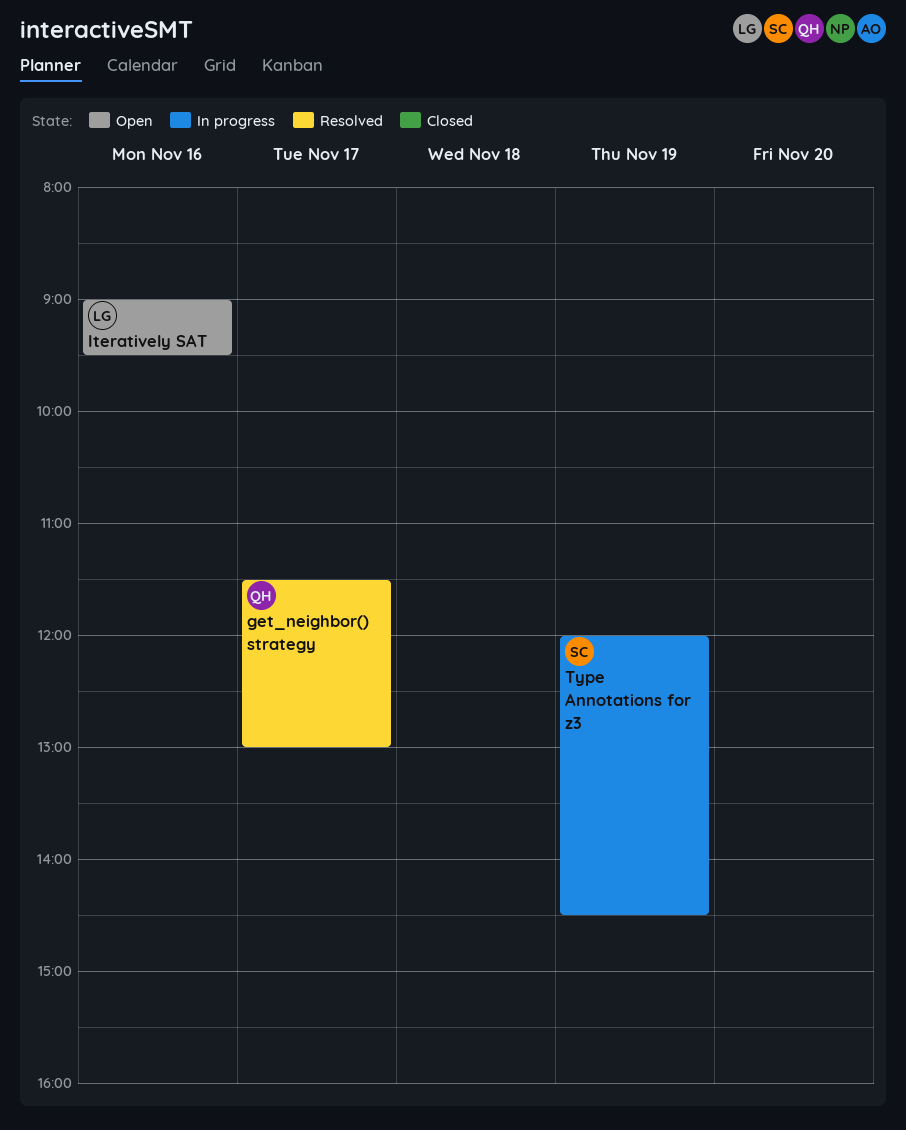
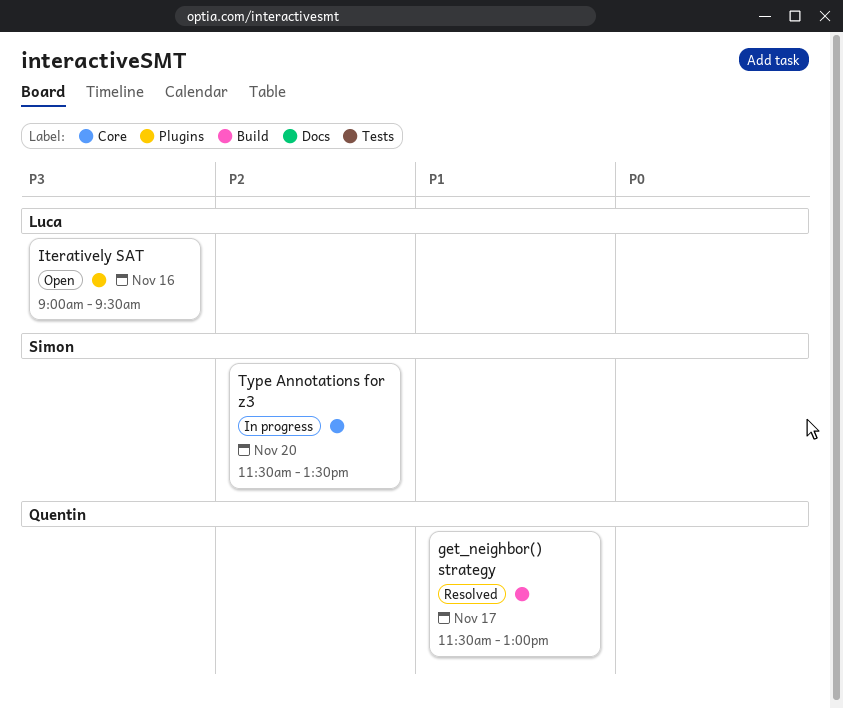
Type Annotations for z3, day: Nov 19 -> Nov 20
Type Annotations for z3, begins: 12:00 -> 11:30
Type Annotations for z3, ends: 14:30 -> 13:30

